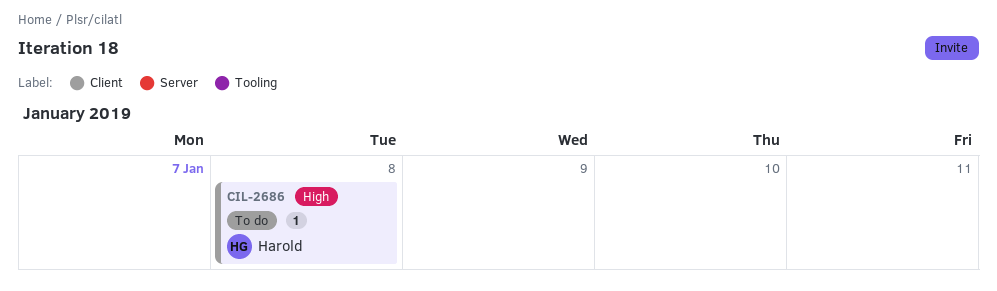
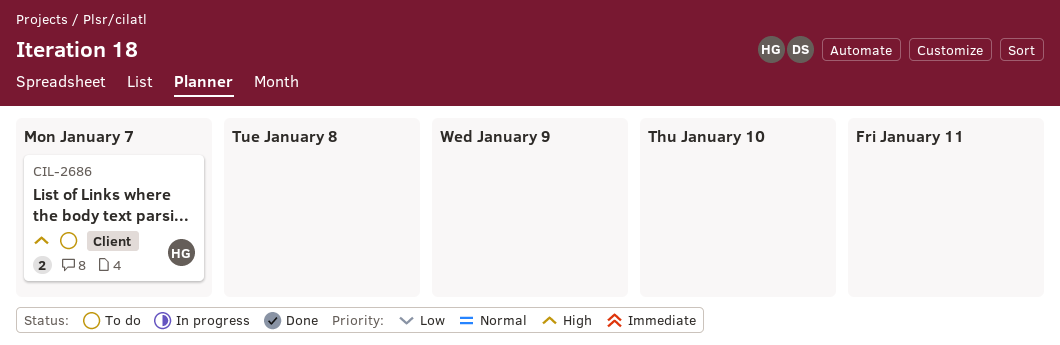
CIL-2686, estimate: 1 -> 2
CIL-2686, due: Jan 8 -> Jan 7

